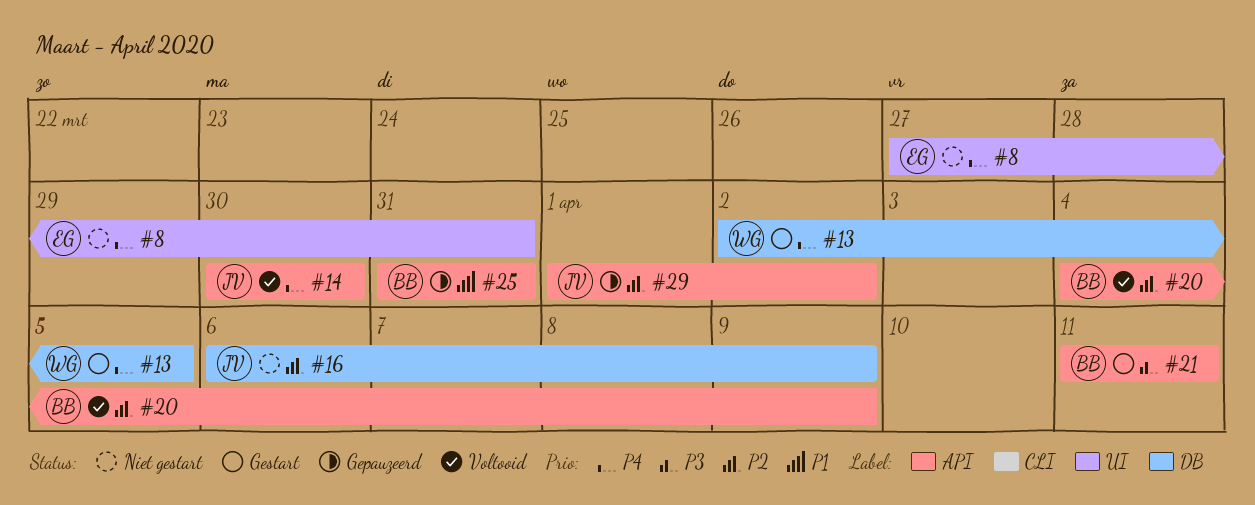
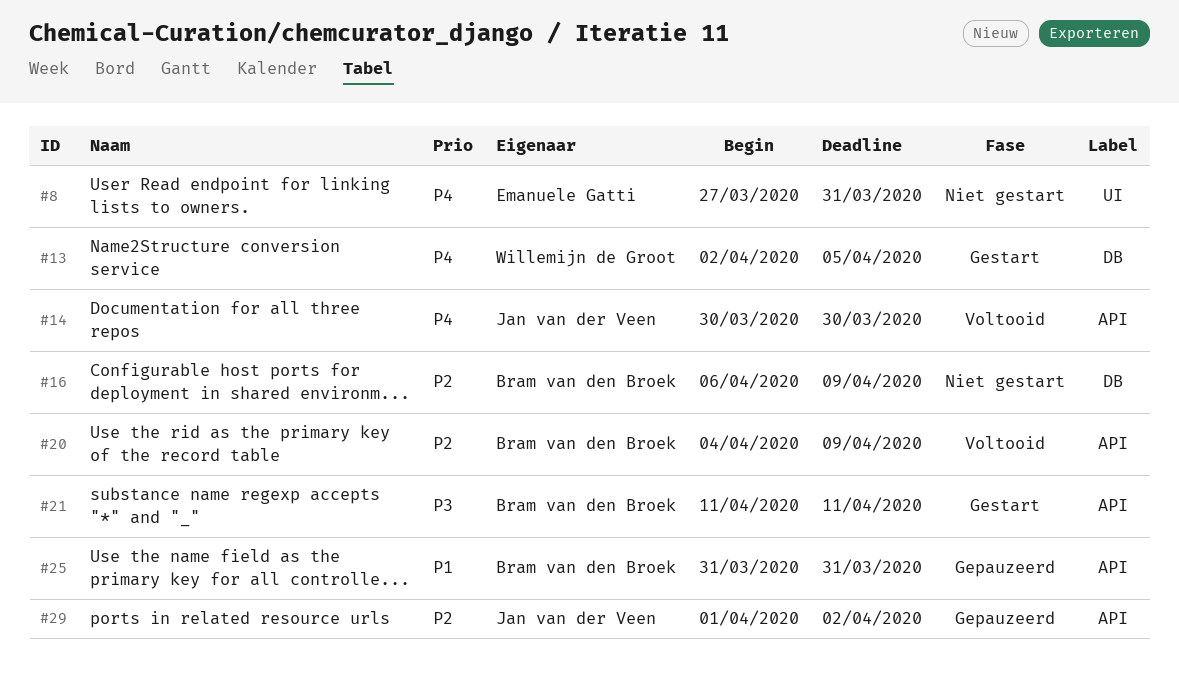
#16, owner: Jan van der Veen -> Bram van den Broek

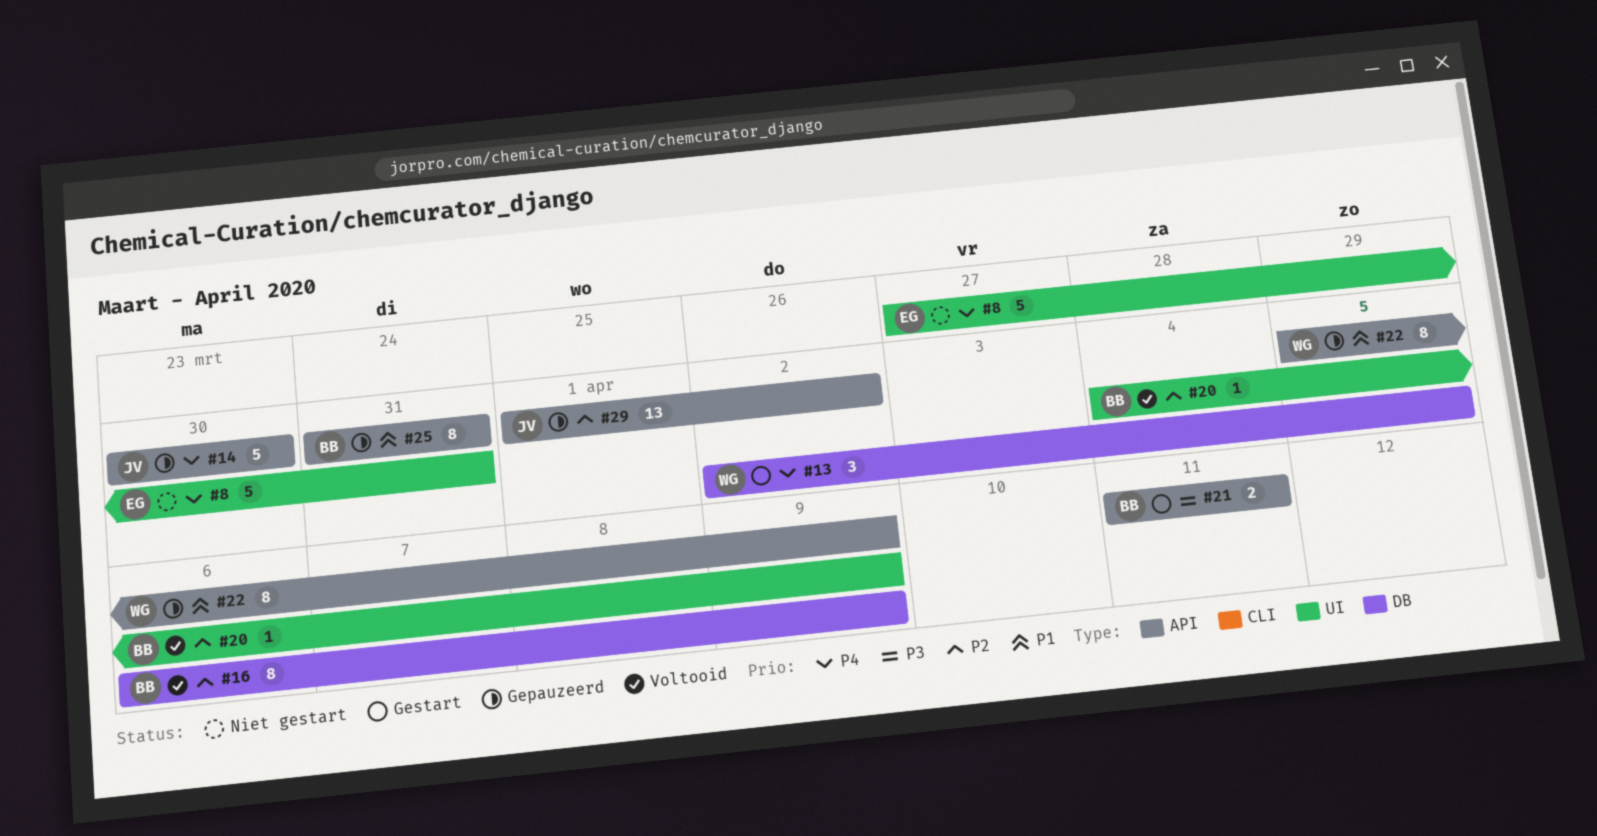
#14, status: Voltooid -> Gepauzeerd
#16, status: Niet gestart -> Voltooid
#20, label: API -> UI
#22: none -> present

